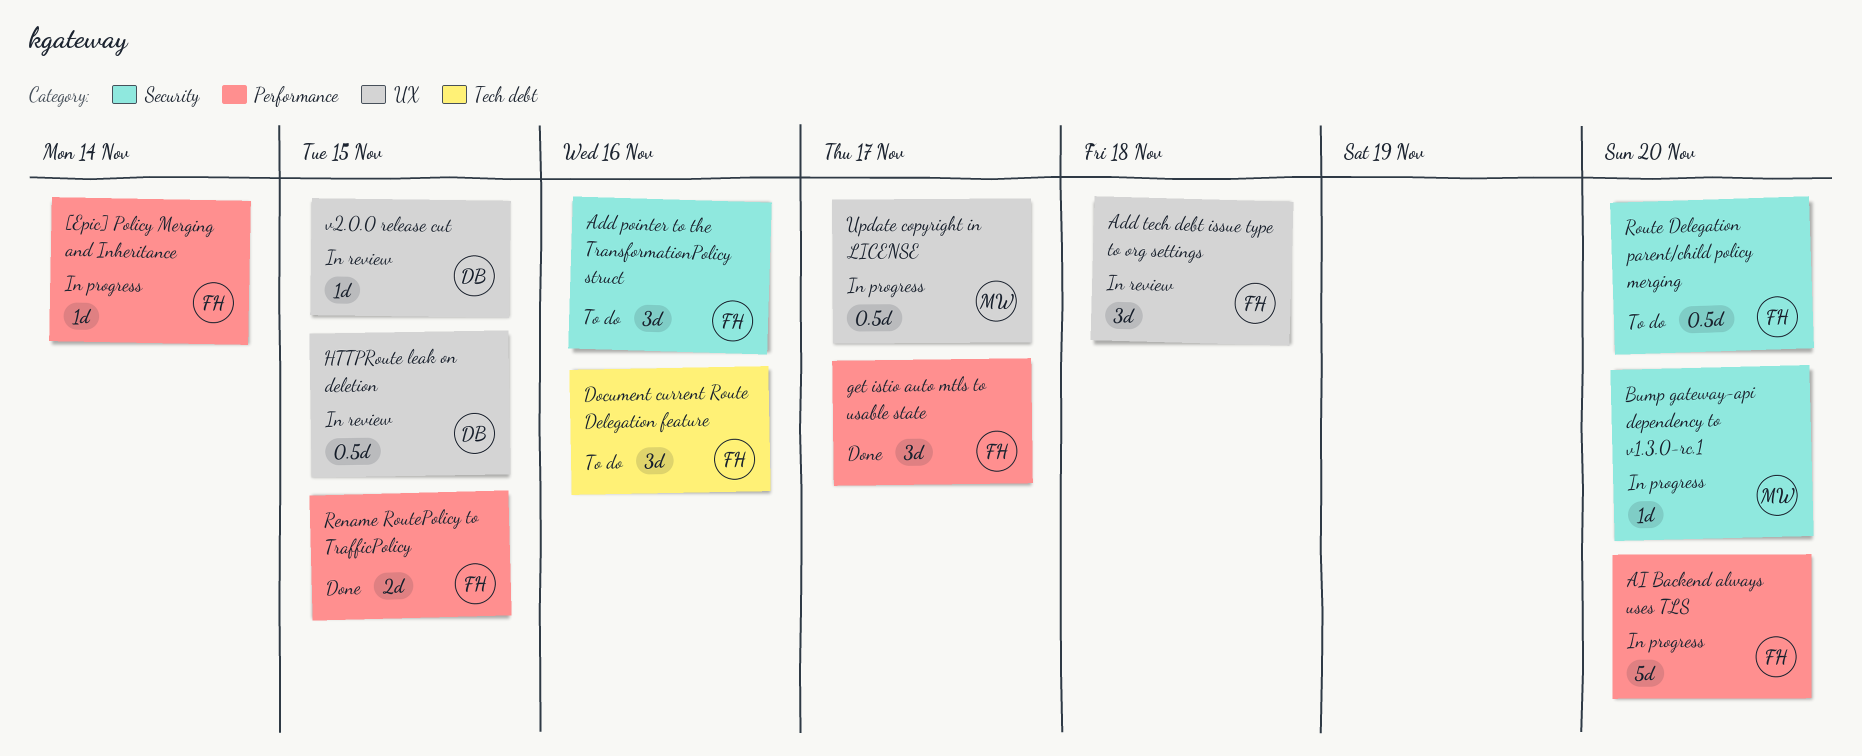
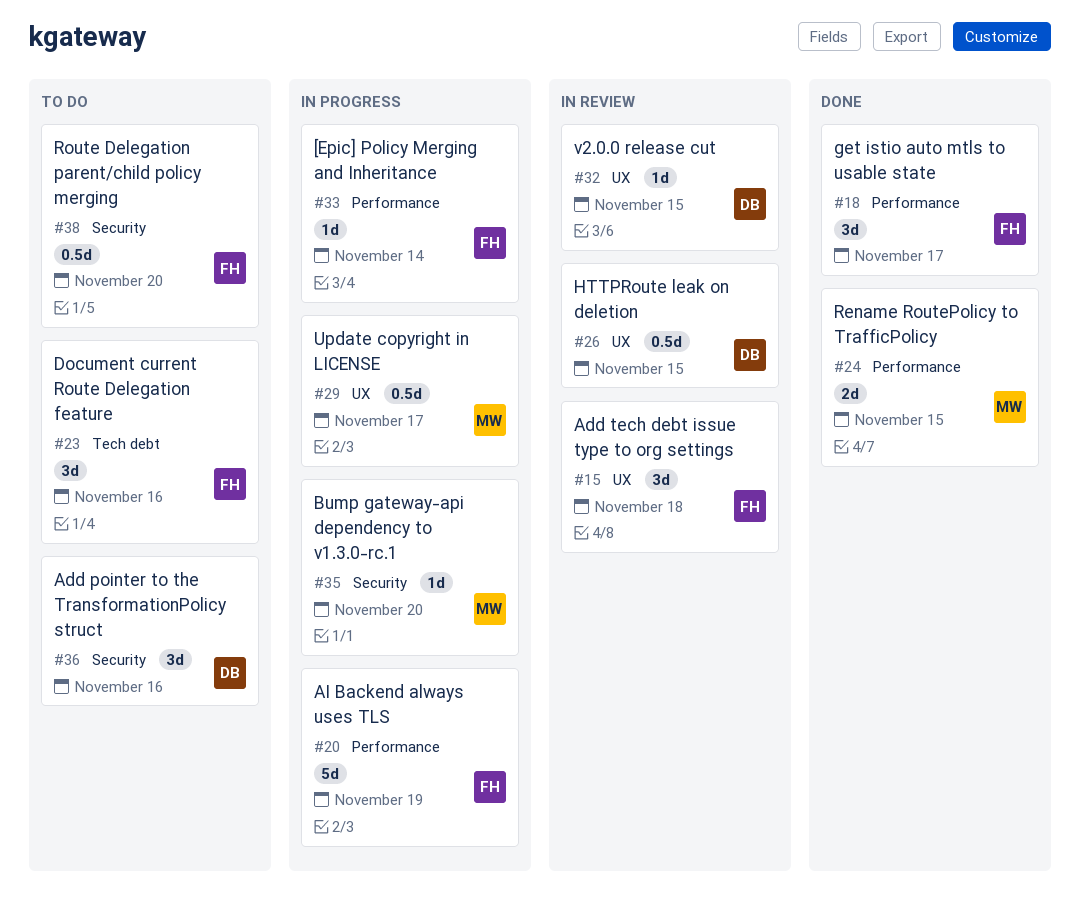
Add pointer to the TransformationPolicy struct, owner: FH -> DB
AI Backend always uses TLS, due: Nov 20 -> Nov 19
Rename RoutePolicy to TrafficPolicy, owner: FH -> MW

